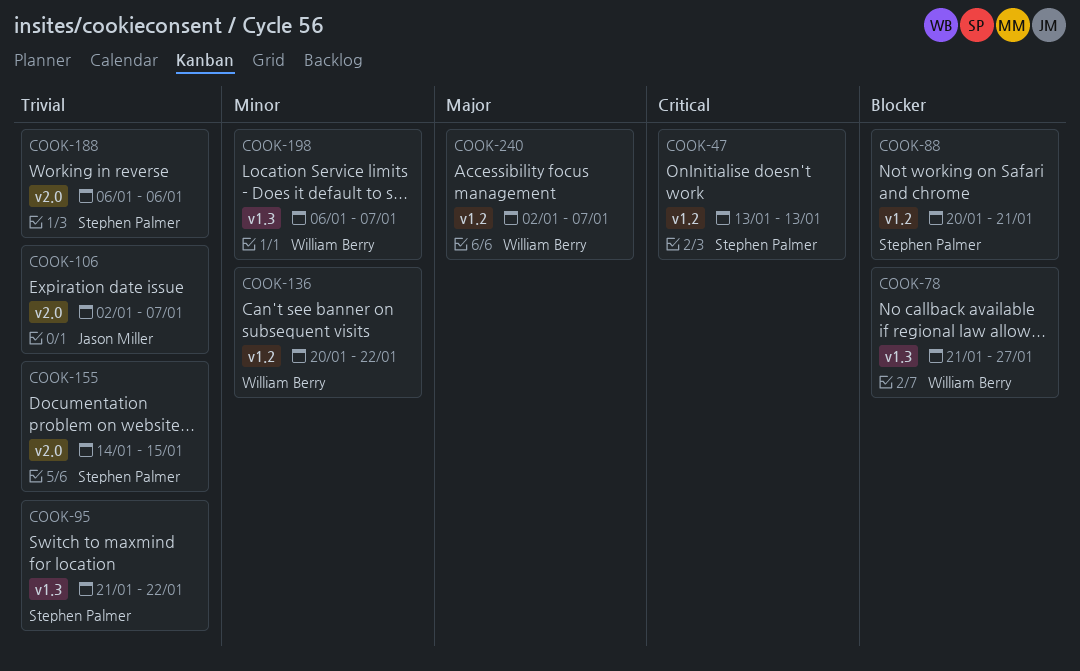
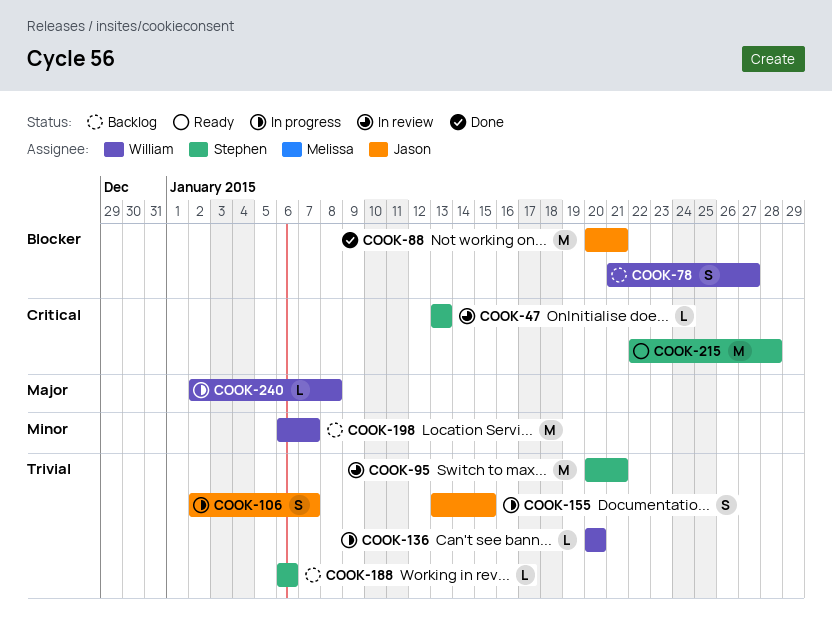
COOK-88, owner: Stephen Palmer -> Jason Miller
COOK-95, start: Jan 21 -> Jan 20
COOK-95, due: Jan 22 -> Jan 21
COOK-136, priority: Minor -> Trivial
COOK-136, due: Jan 22 -> Jan 20
COOK-155, owner: Stephen Palmer -> Jason Miller
COOK-155, start: Jan 14 -> Jan 13
COOK-215: none -> present
COOK-240, due: Jan 7 -> Jan 8

